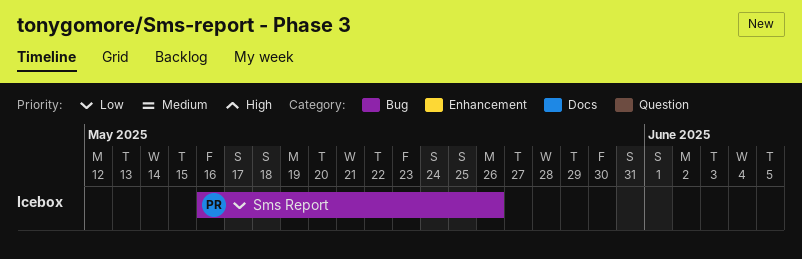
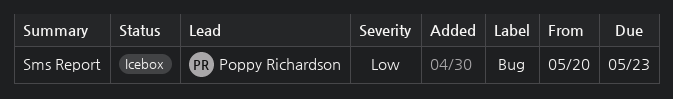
Sms Report, start: May 16 -> May 20
Sms Report, due: May 26 -> May 23

